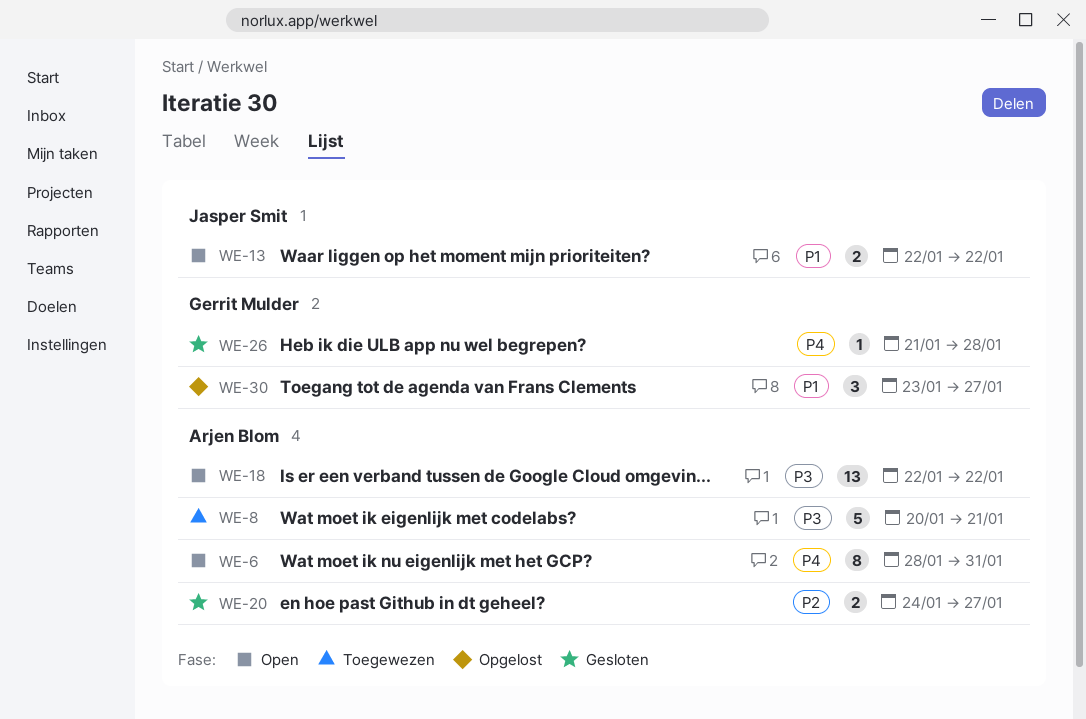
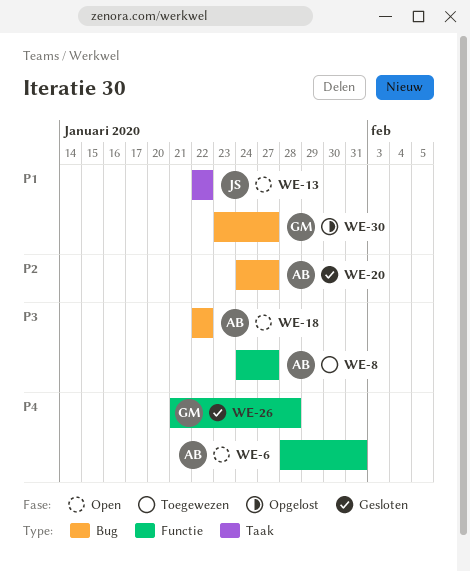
WE-8, start: Jan 20 -> Jan 24
WE-8, due: Jan 21 -> Jan 27

